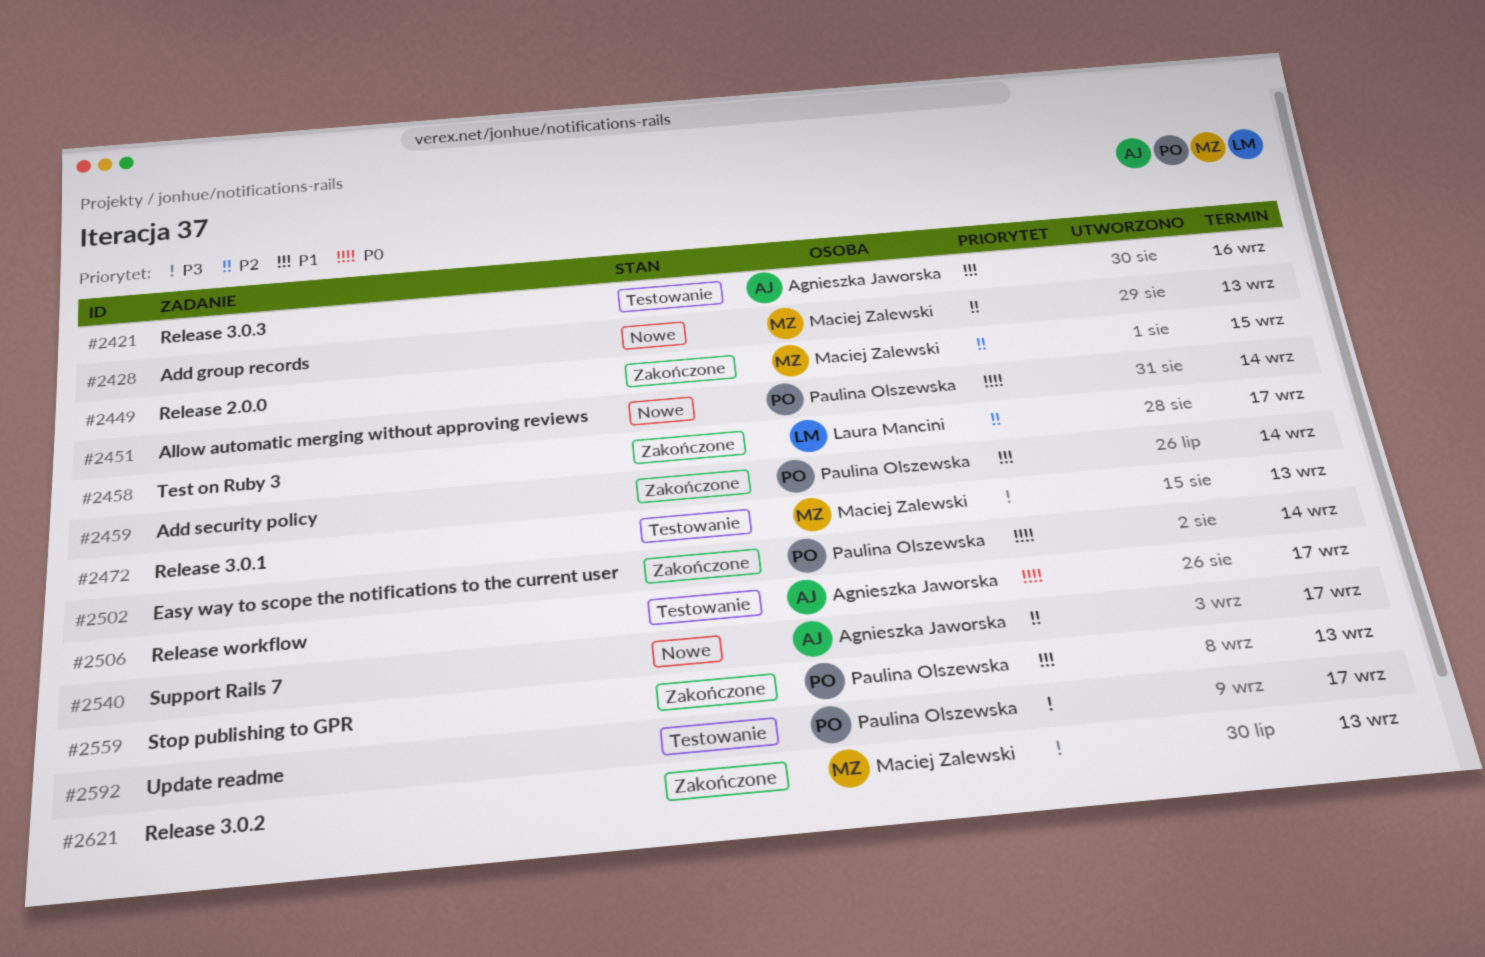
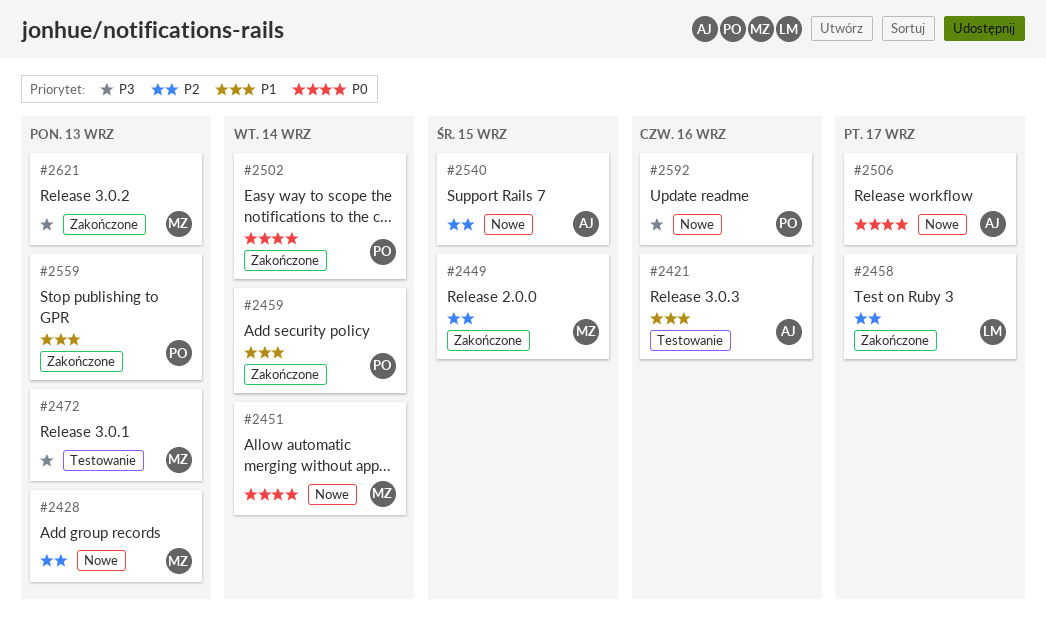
#2451, owner: Paulina Olszewska -> Maciej Zalewski
#2506, status: Testowanie -> Nowe
#2540, due: Sep 17 -> Sep 15
#2592, status: Testowanie -> Nowe
#2592, due: Sep 17 -> Sep 16

